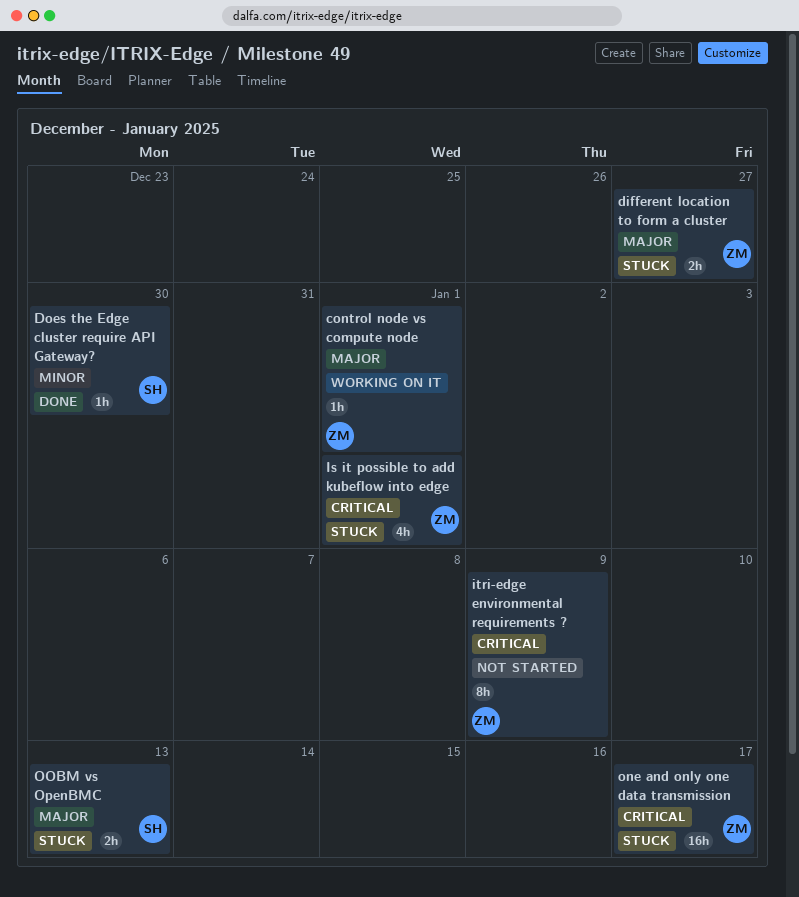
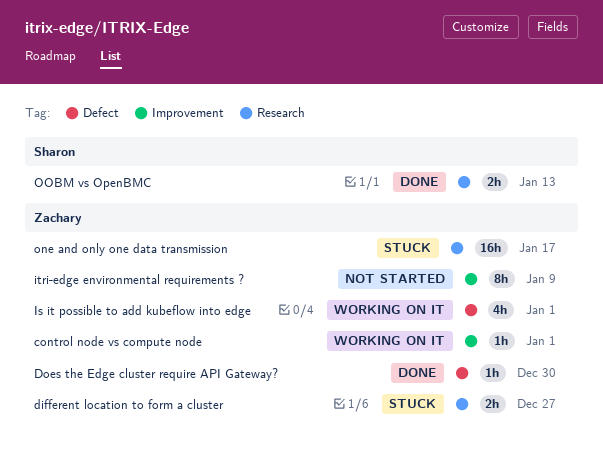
Does the Edge cluster require API Gateway?, owner: Sharon -> Zachary
Is it possible to add kubeflow into edge, status: Stuck -> Working on it
OOBM vs OpenBMC, status: Stuck -> Done

